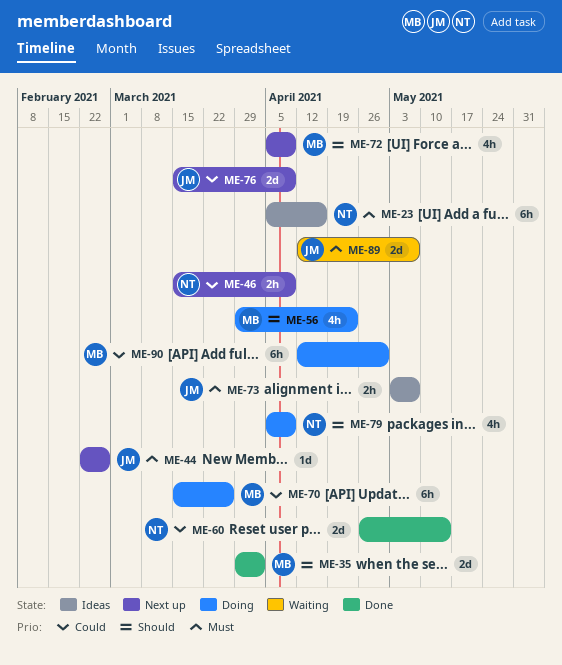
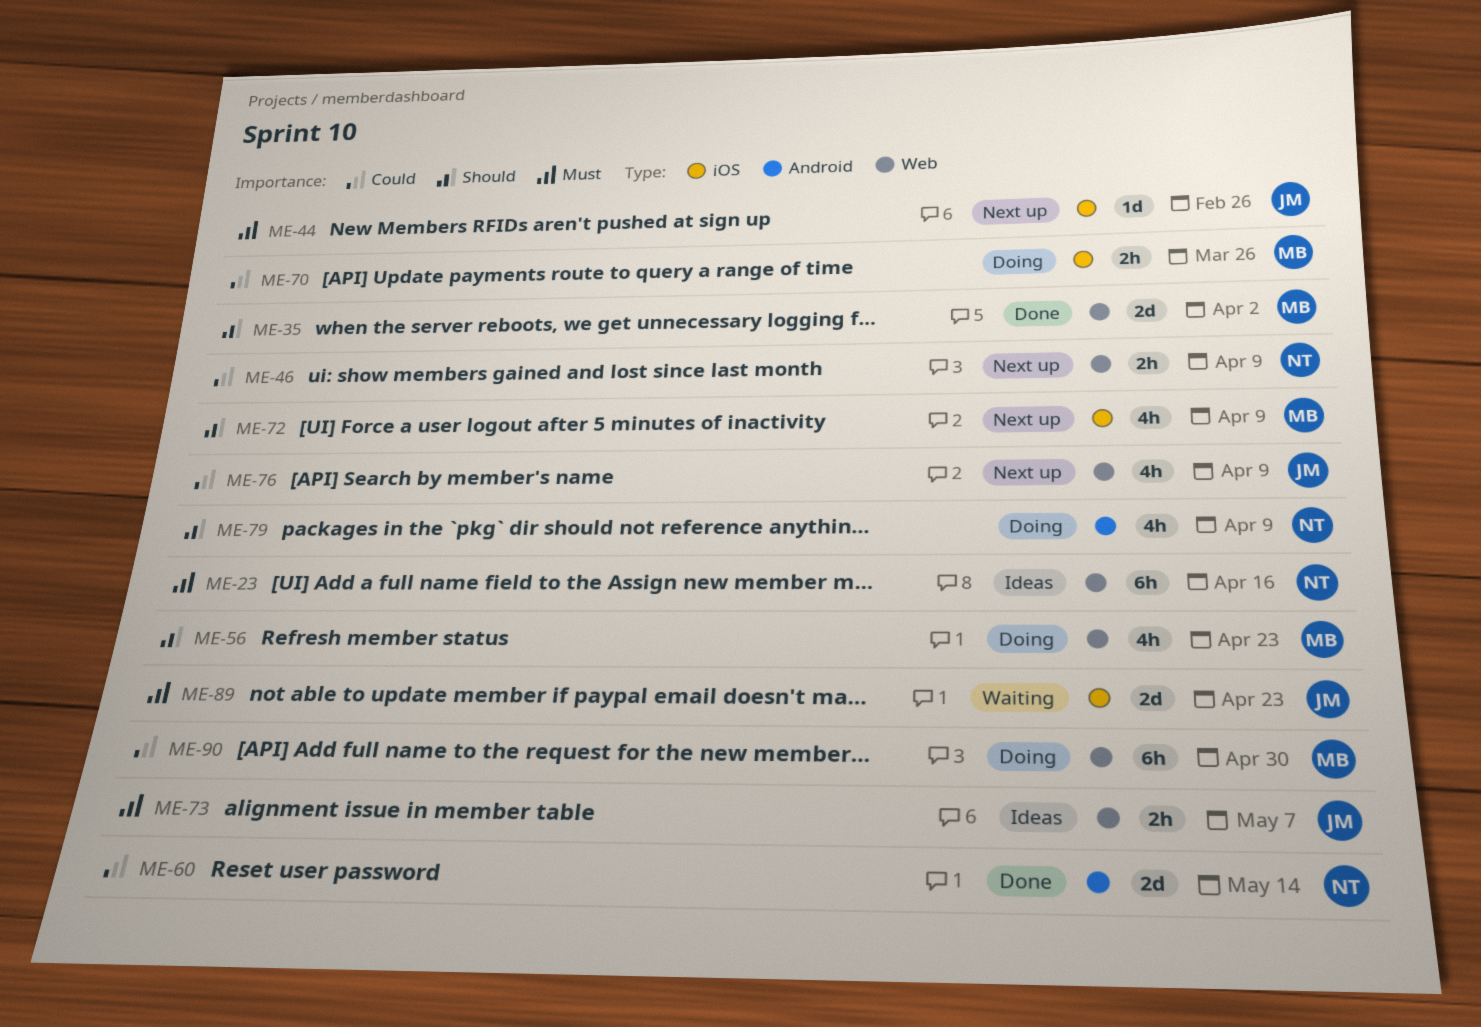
ME-70, estimate: 6h -> 2h
ME-76, estimate: 2d -> 4h
ME-89, due: May 7 -> Apr 23

